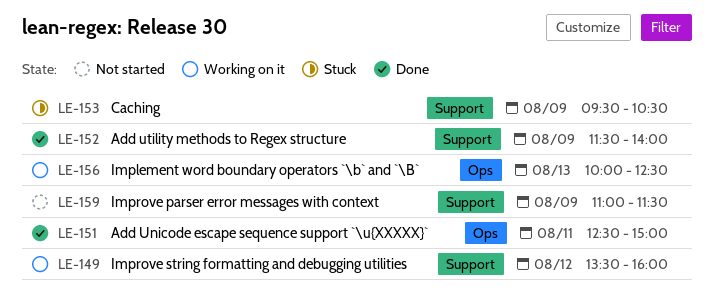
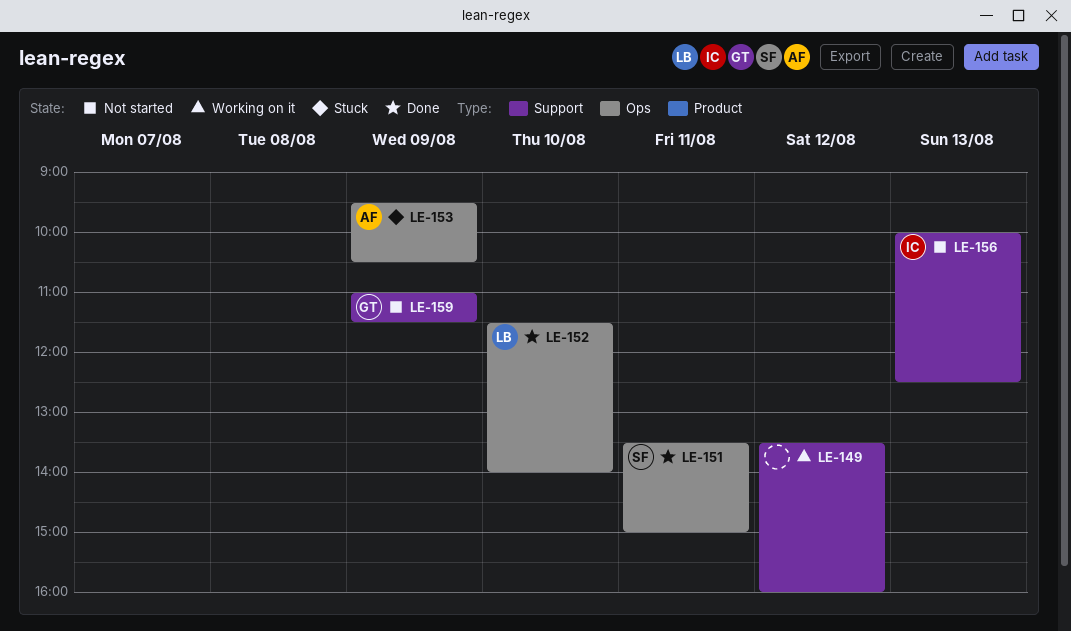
LE-151, begins: 12:30 -> 13:30
LE-152, label: Support -> Ops
LE-152, day: Aug 9 -> Aug 10
LE-153, label: Support -> Ops
LE-156, status: Working on it -> Not started
LE-156, label: Ops -> Support

